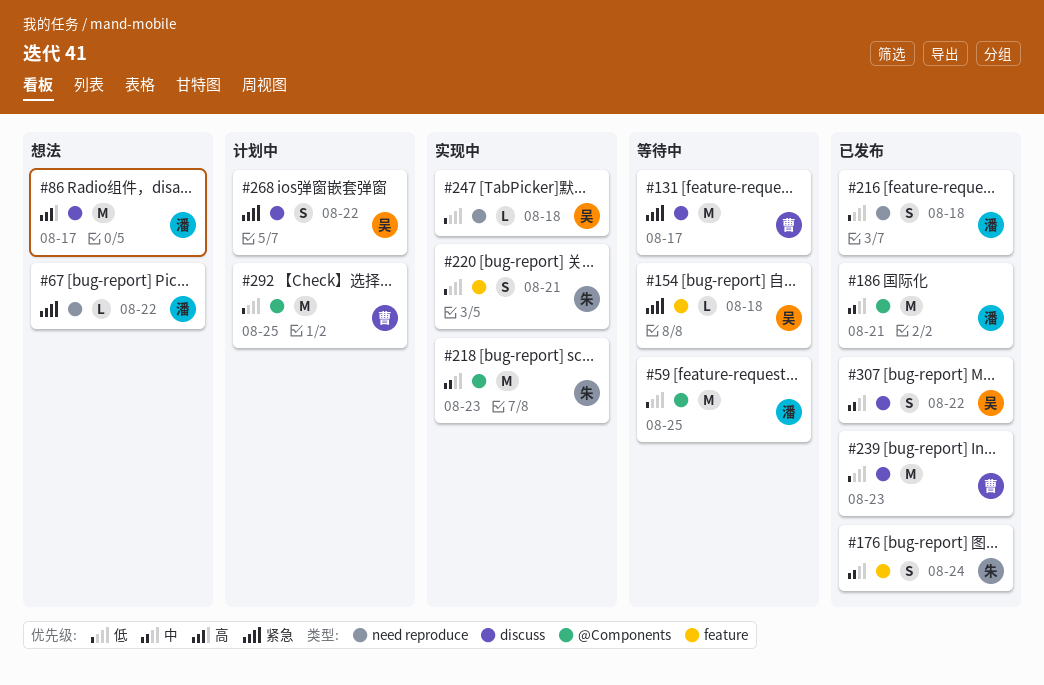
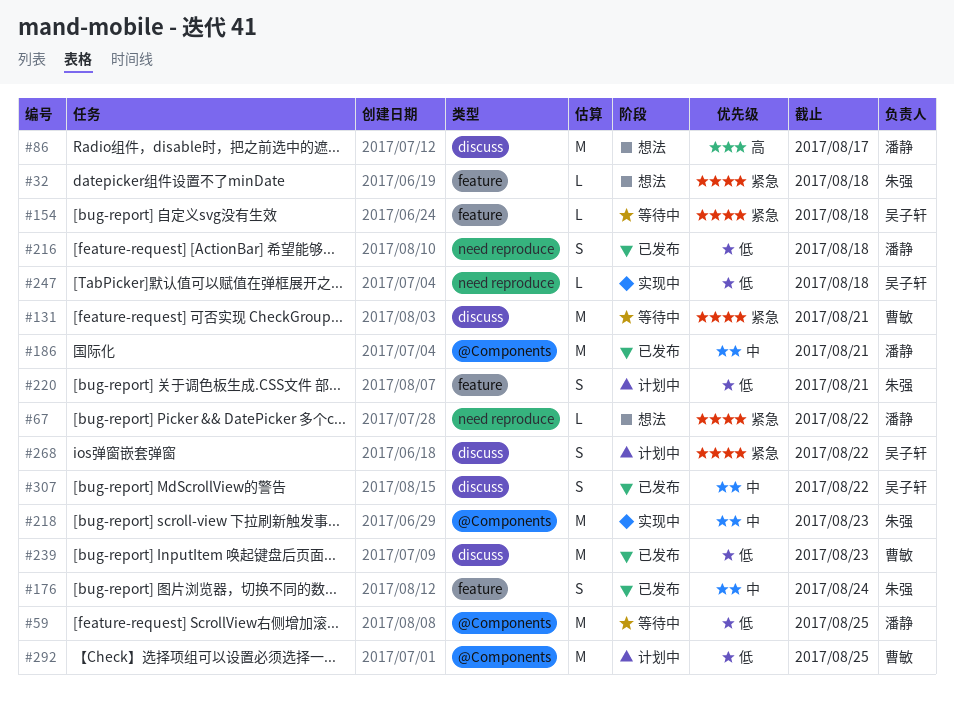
#32: none -> present
#131, due: Aug 17 -> Aug 21
#220, status: 实现中 -> 计划中

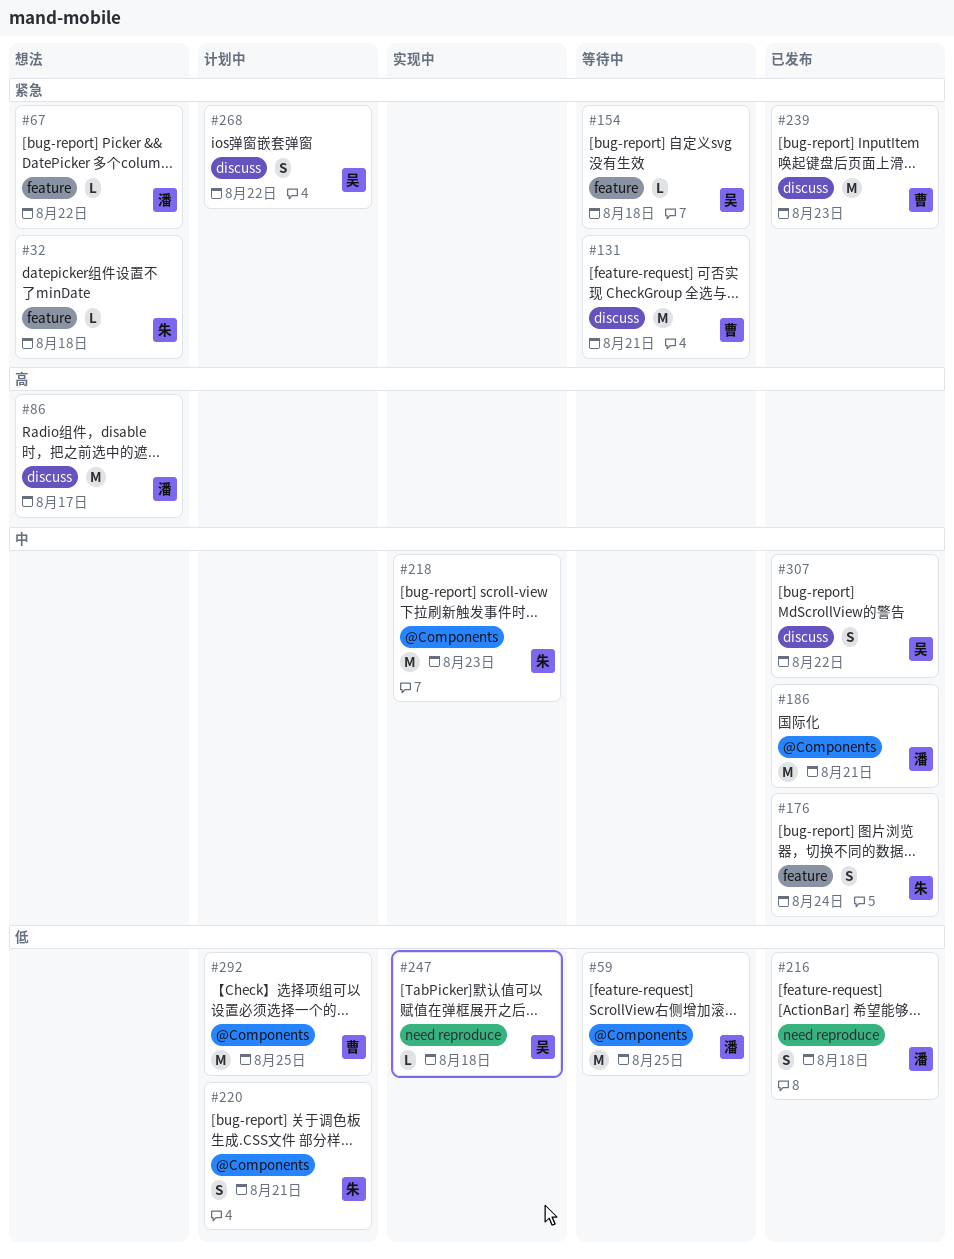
#67, label: need reproduce -> feature
#220, label: feature -> @Components
#239, priority: 低 -> 紧急

